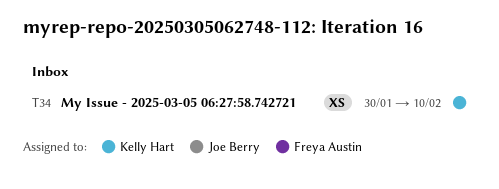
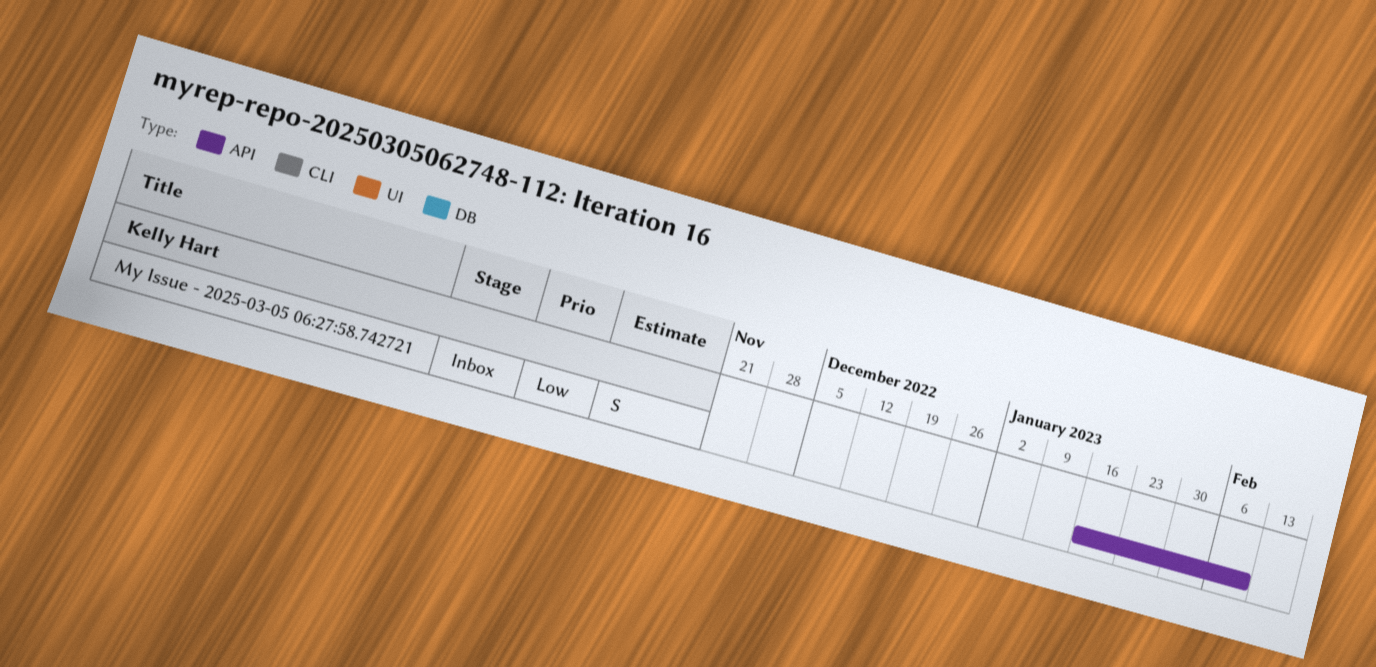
My Issue - 2025-03-05 06:27:58.742721, estimate: XS -> S
My Issue - 2025-03-05 06:27:58.742721, start: Jan 30 -> Jan 16

